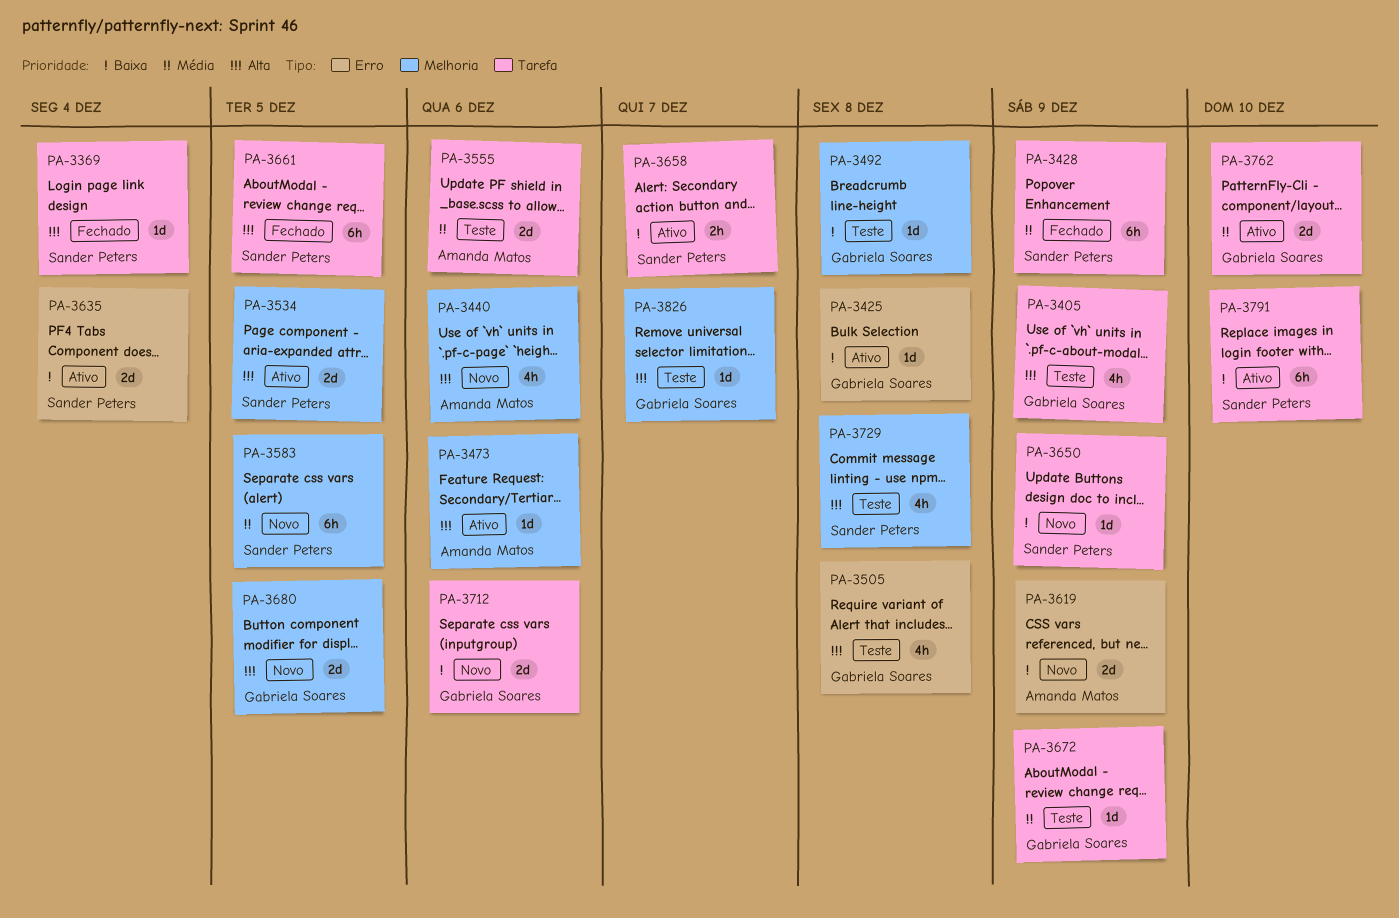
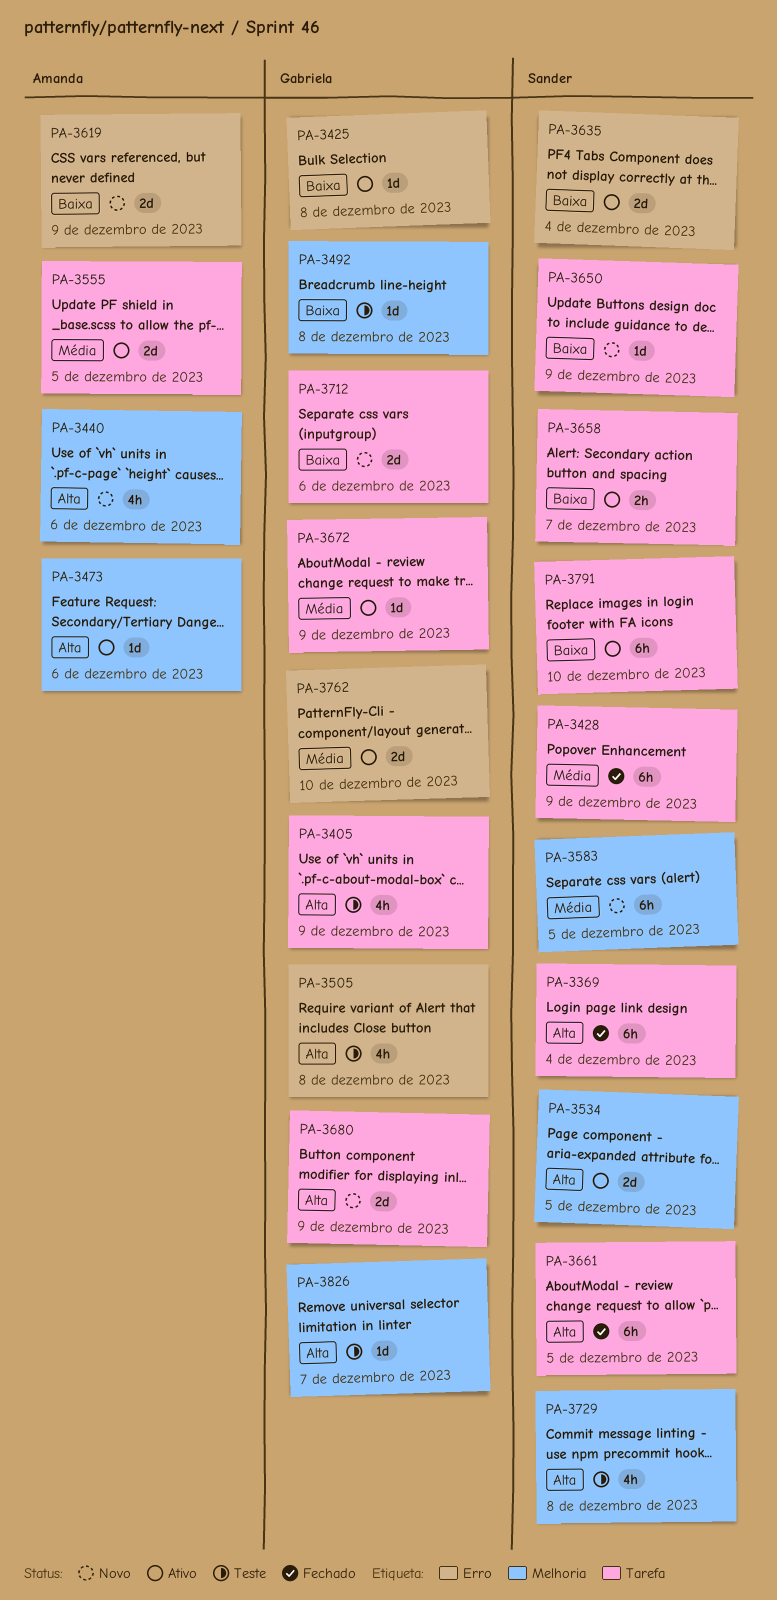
PA-3369, estimate: 1d -> 6h
PA-3555, status: Teste -> Ativo
PA-3555, due: Dec 6 -> Dec 5
PA-3672, status: Teste -> Ativo
PA-3680, label: Melhoria -> Tarefa
PA-3680, due: Dec 5 -> Dec 9
PA-3762, label: Tarefa -> Erro

